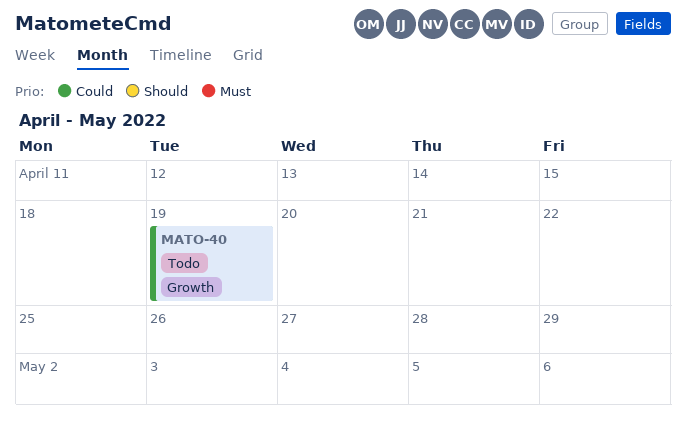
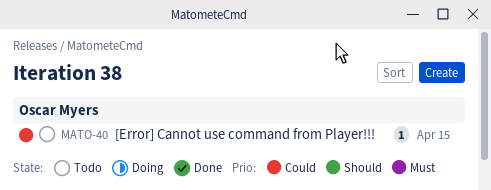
MATO-40, due: Apr 19 -> Apr 15

